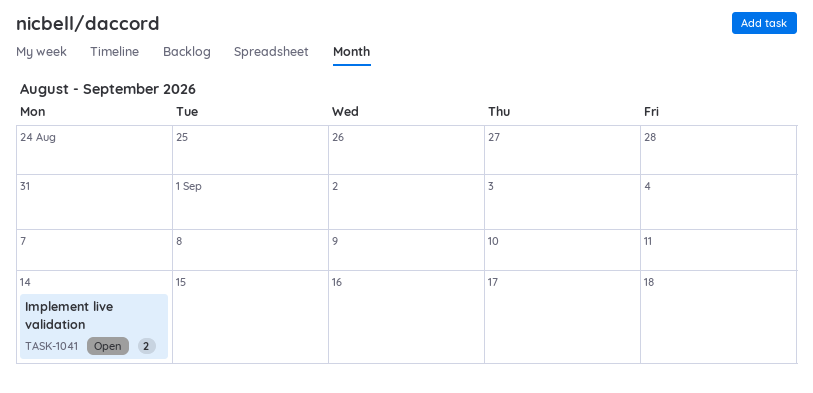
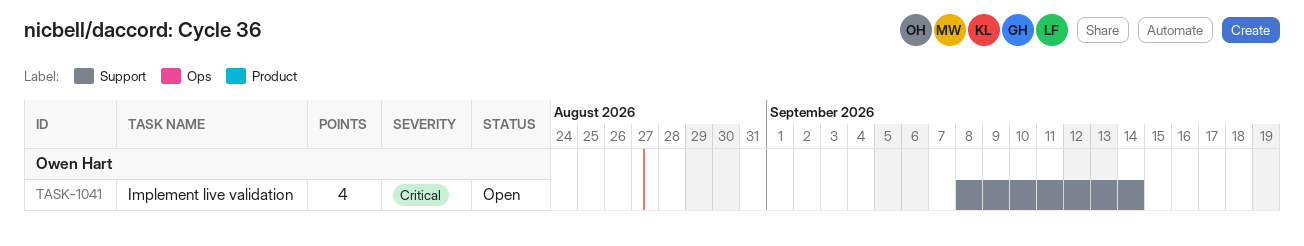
TASK-1041, estimate: 2 -> 4

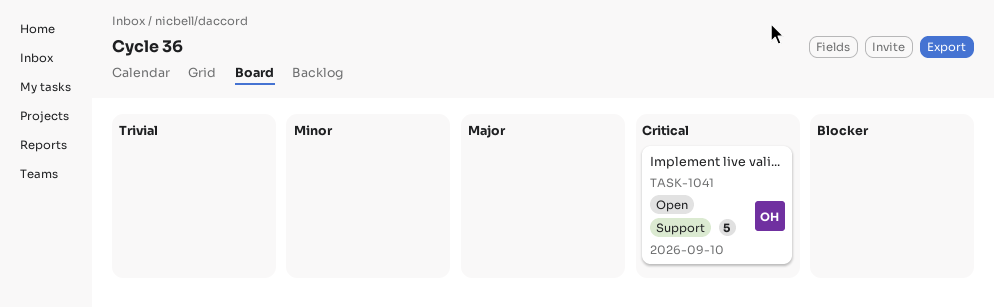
TASK-1041, estimate: 4 -> 5
TASK-1041, due: Sep 14 -> Sep 10

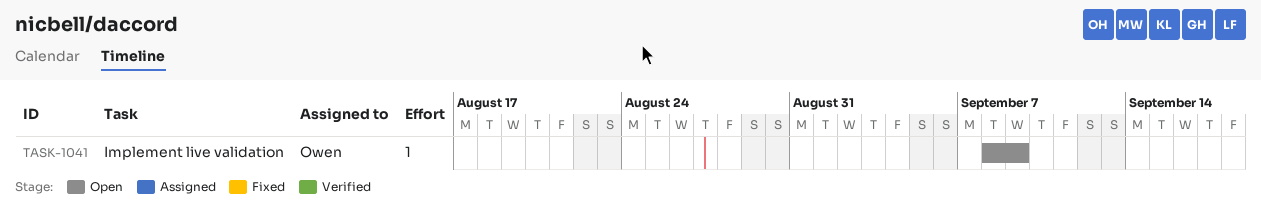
TASK-1041, estimate: 5 -> 1
TASK-1041, due: Sep 10 -> Sep 9

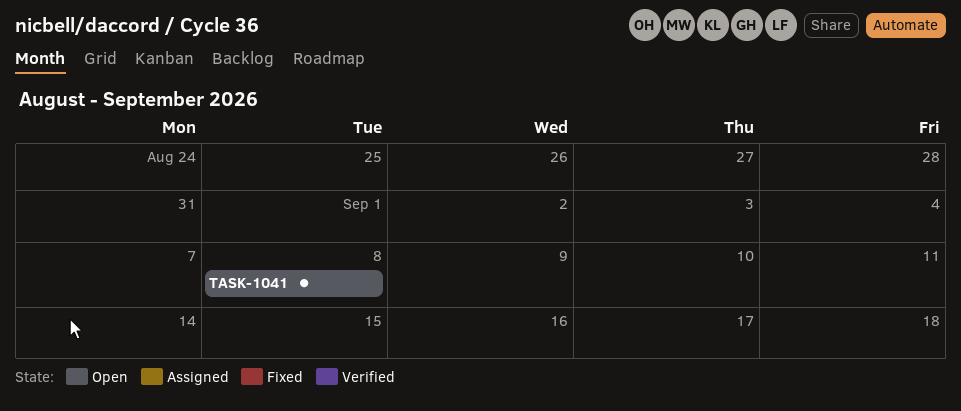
TASK-1041, due: Sep 9 -> Sep 8

